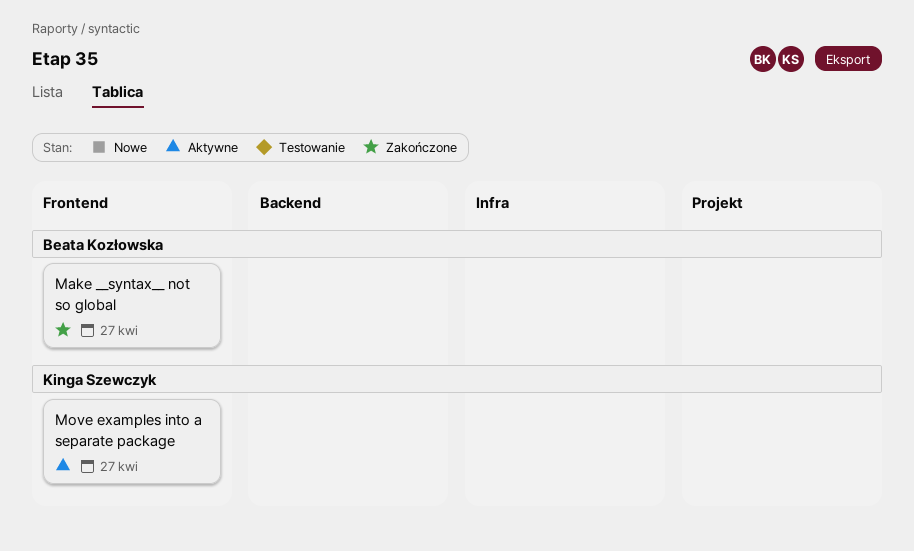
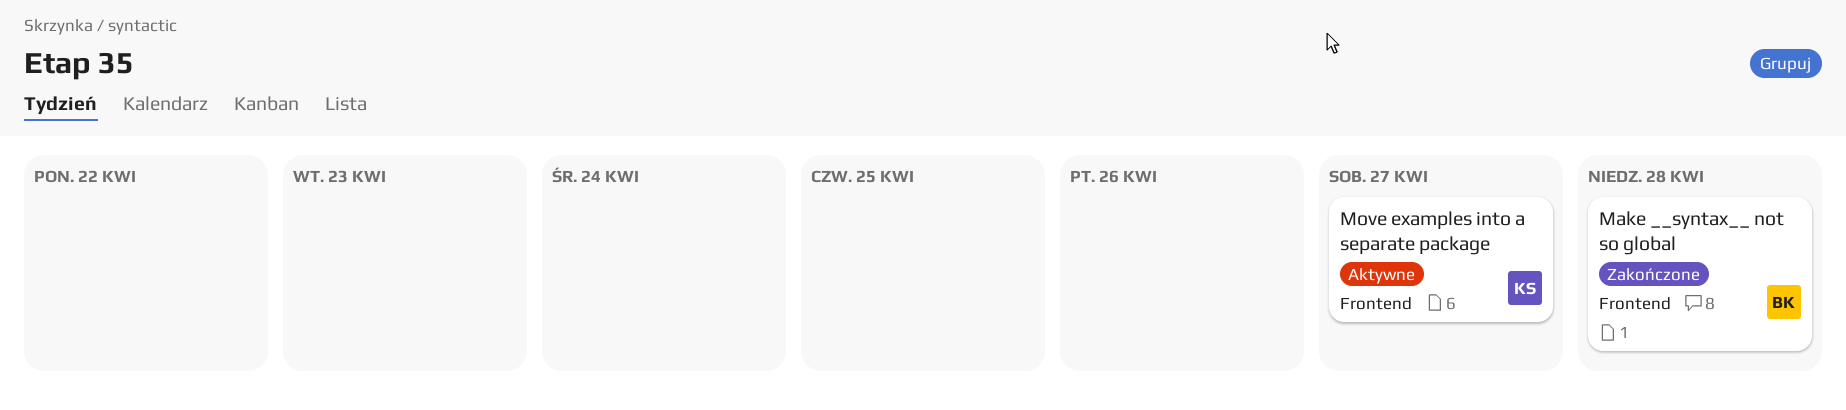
Make __syntax__ not so global, due: Apr 27 -> Apr 28

